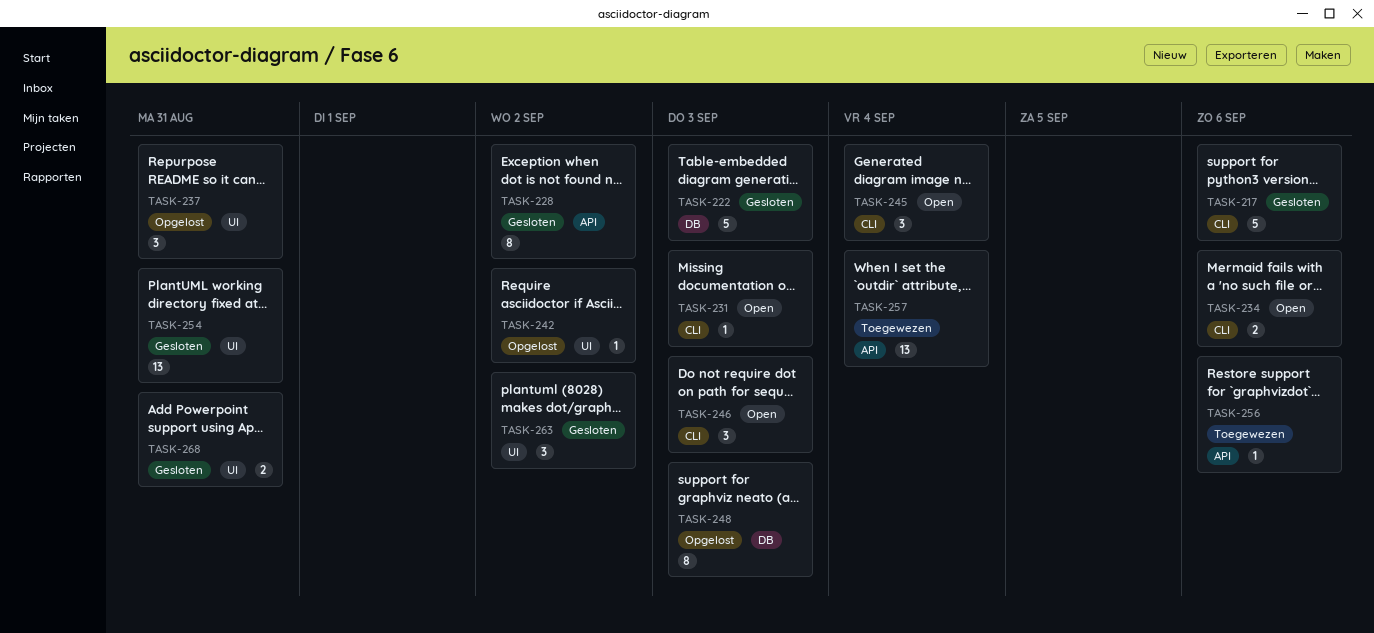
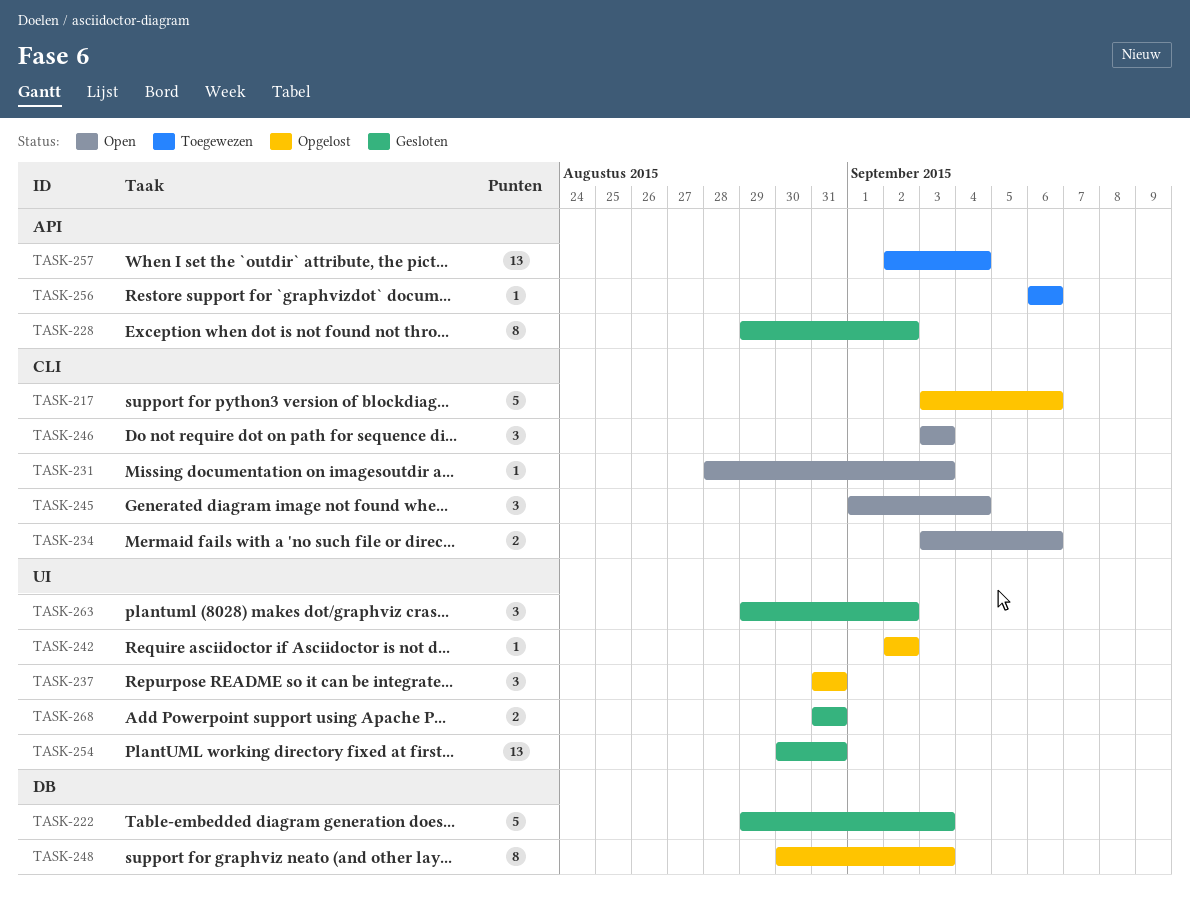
TASK-217, status: Gesloten -> Opgelost

